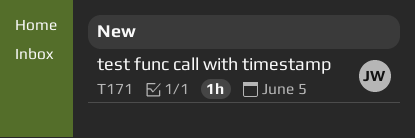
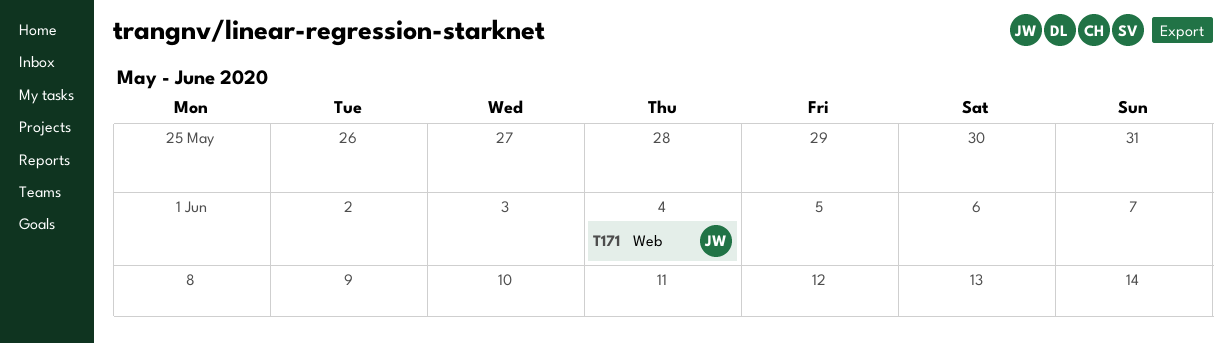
T171, due: Jun 5 -> Jun 4

